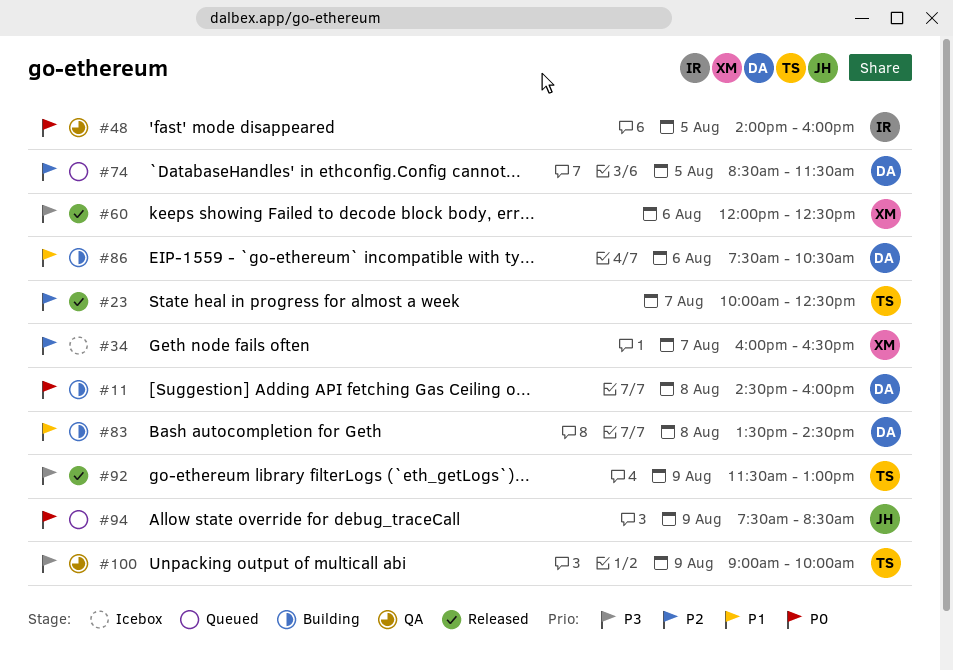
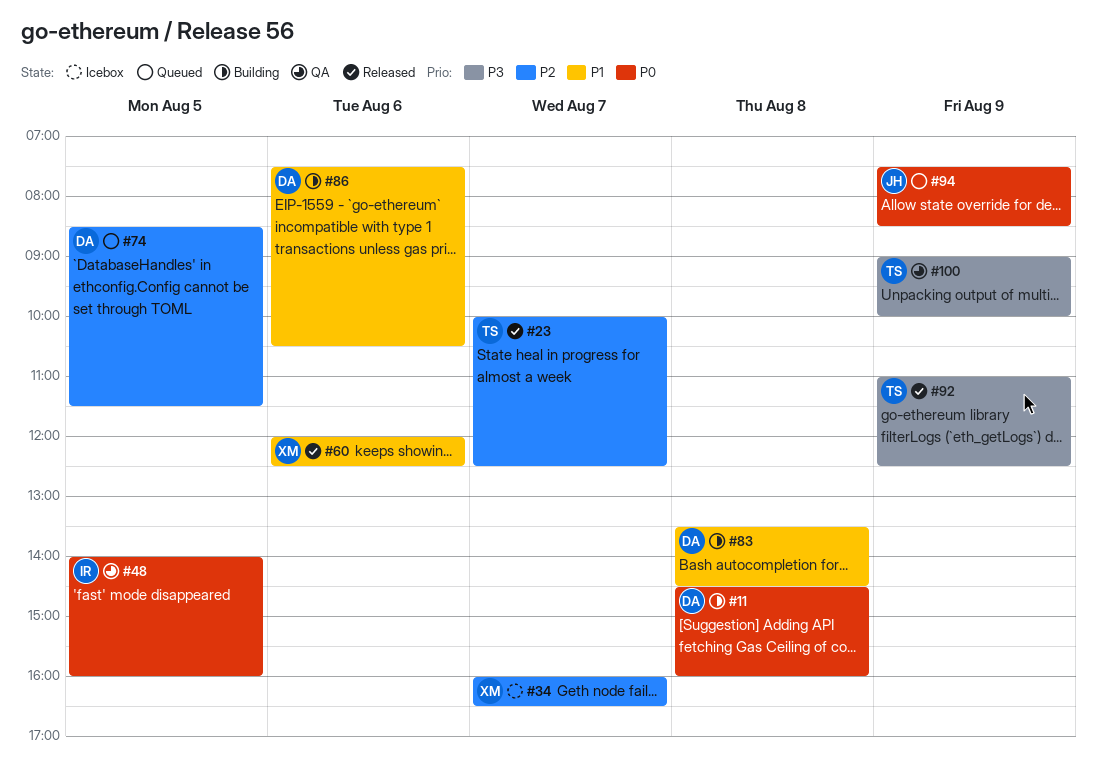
#60, priority: P3 -> P1
#92, begins: 11:30 -> 11:00
#92, ends: 13:00 -> 12:30

